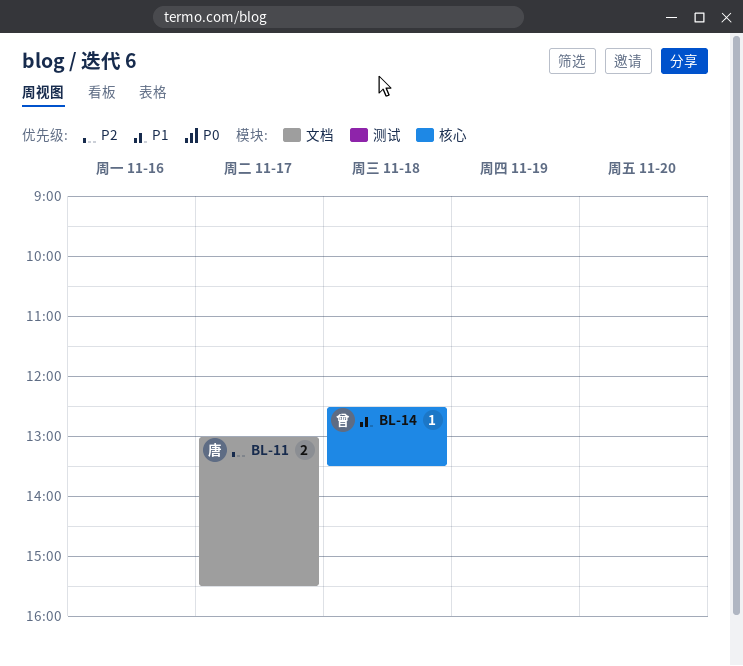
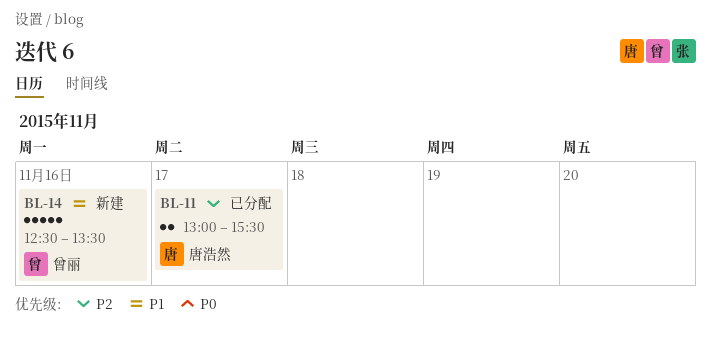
BL-14, estimate: 1 -> 5
BL-14, day: Nov 18 -> Nov 16

